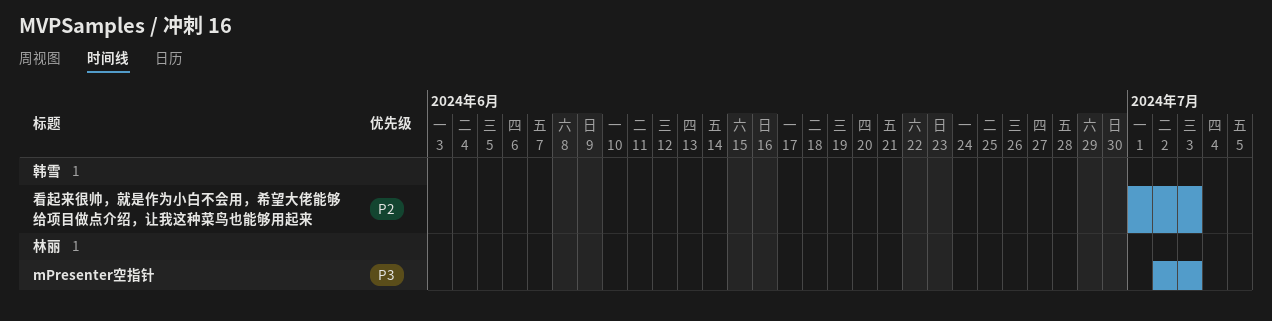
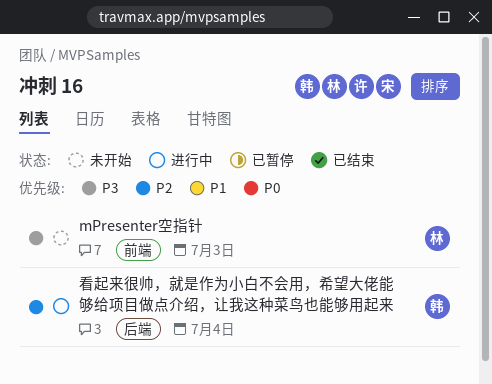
看起来很帅，就是作为小白不会用，希望大佬能够给项目做点介绍，让我这种菜鸟也能够用起来, due: Jul 3 -> Jul 4

